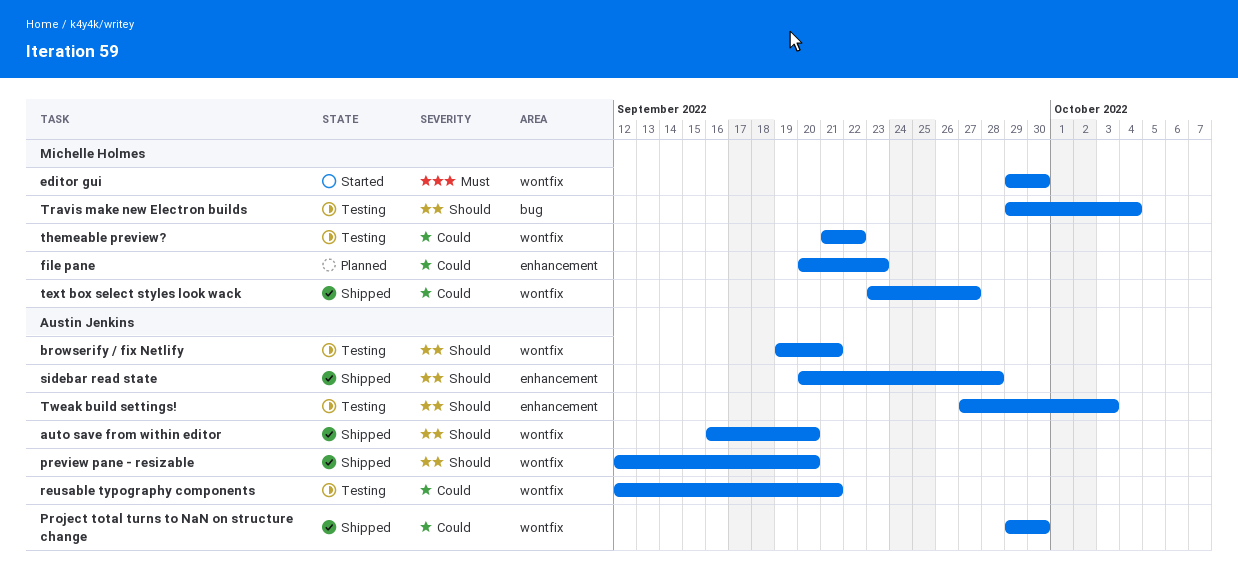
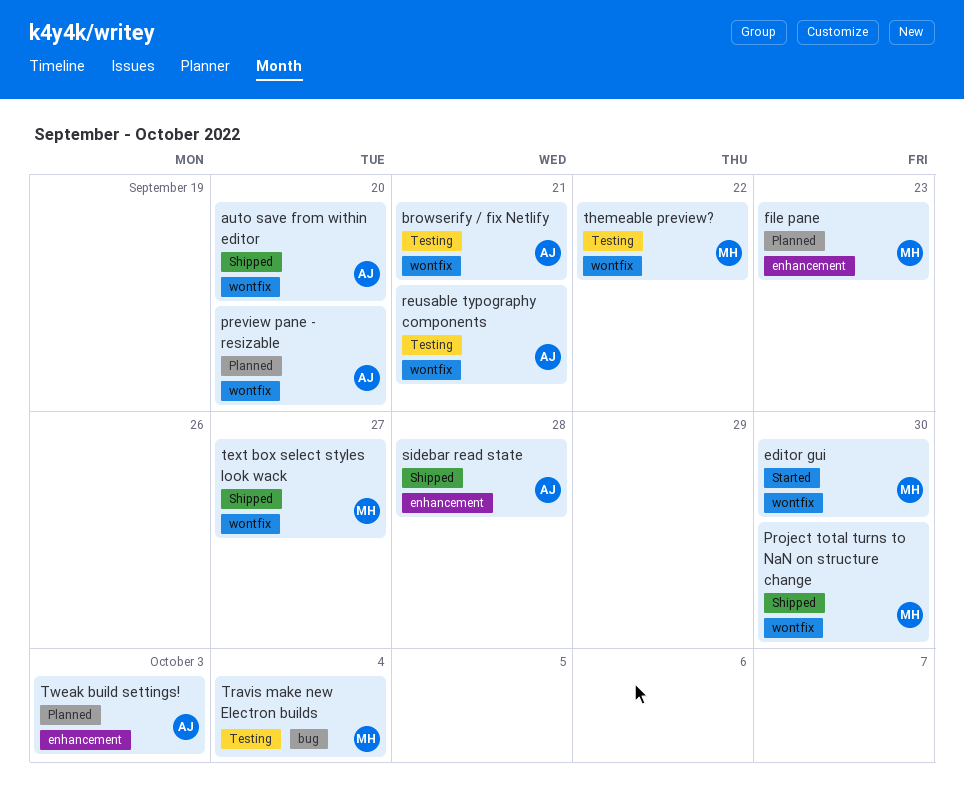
preview pane - resizable, status: Shipped -> Planned
Project total turns to NaN on structure change, owner: Austin Jenkins -> Michelle Holmes
Tweak build settings!, status: Testing -> Planned

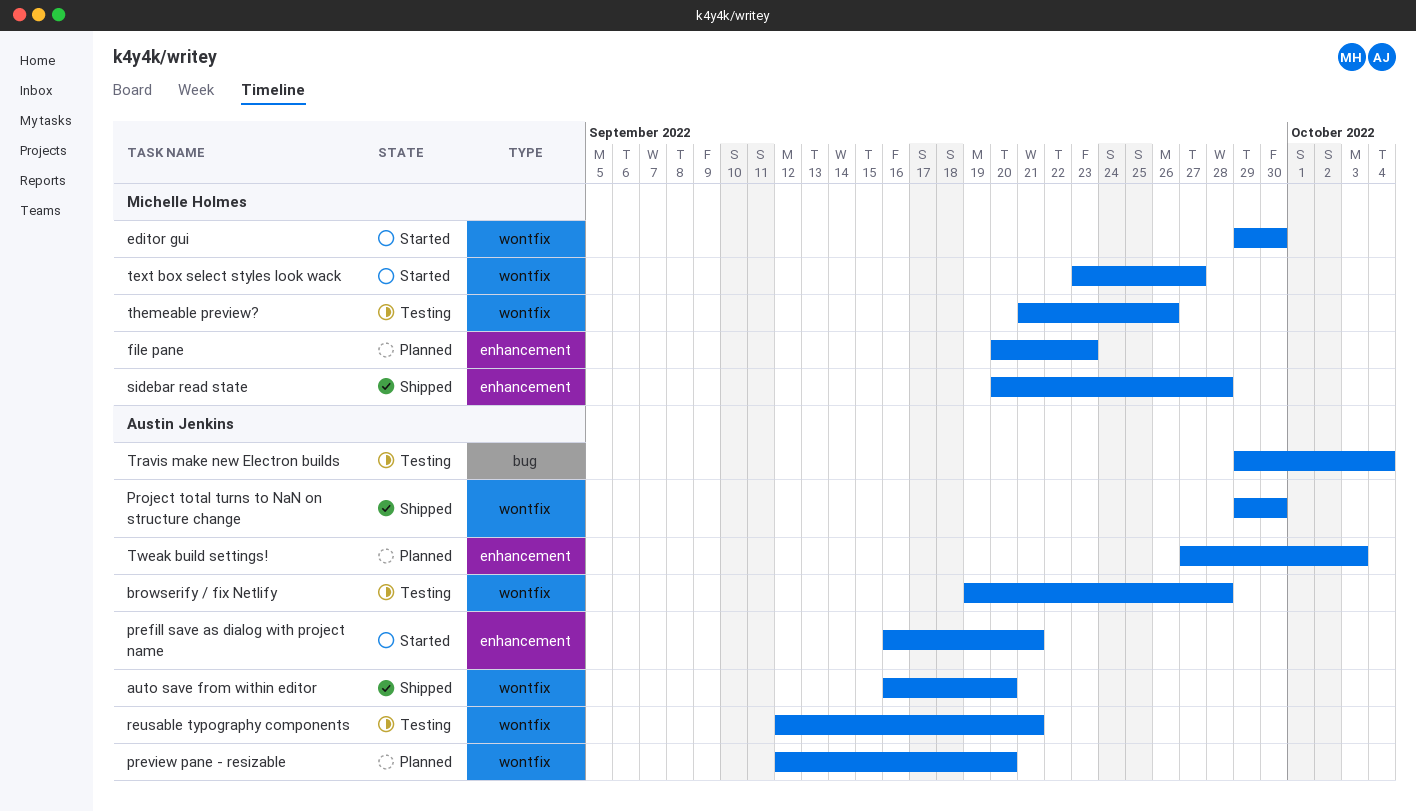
browserify / fix Netlify, due: Sep 21 -> Sep 28
prefill save as dialog with project name: none -> present
Project total turns to NaN on structure change, owner: Michelle Holmes -> Austin Jenkins
sidebar read state, owner: Austin Jenkins -> Michelle Holmes
text box select styles look wack, status: Shipped -> Started
themeable preview?, due: Sep 22 -> Sep 26
Travis make new Electron builds, owner: Michelle Holmes -> Austin Jenkins

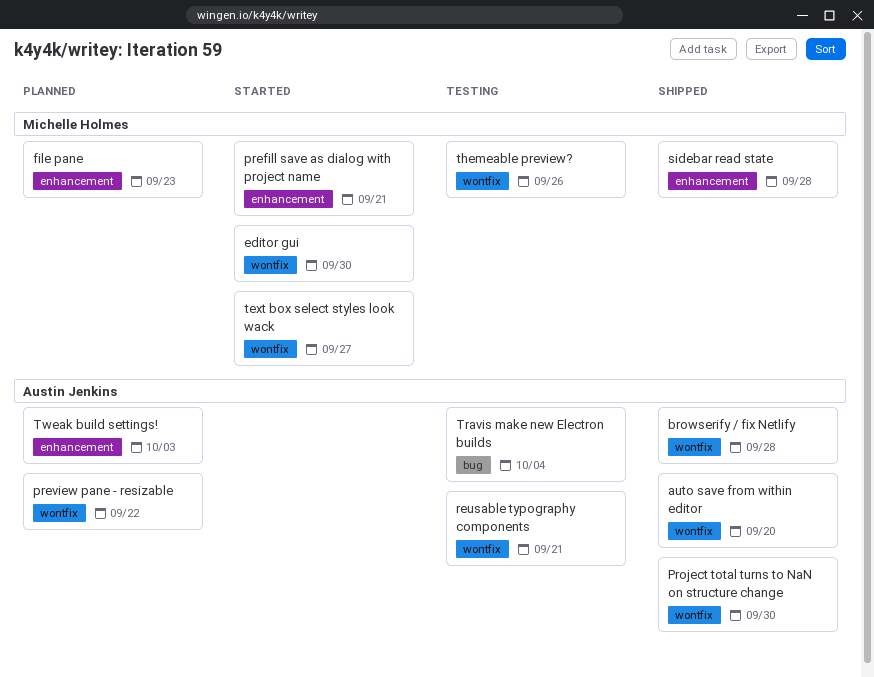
browserify / fix Netlify, status: Testing -> Shipped
prefill save as dialog with project name, owner: Austin Jenkins -> Michelle Holmes
preview pane - resizable, due: Sep 20 -> Sep 22

